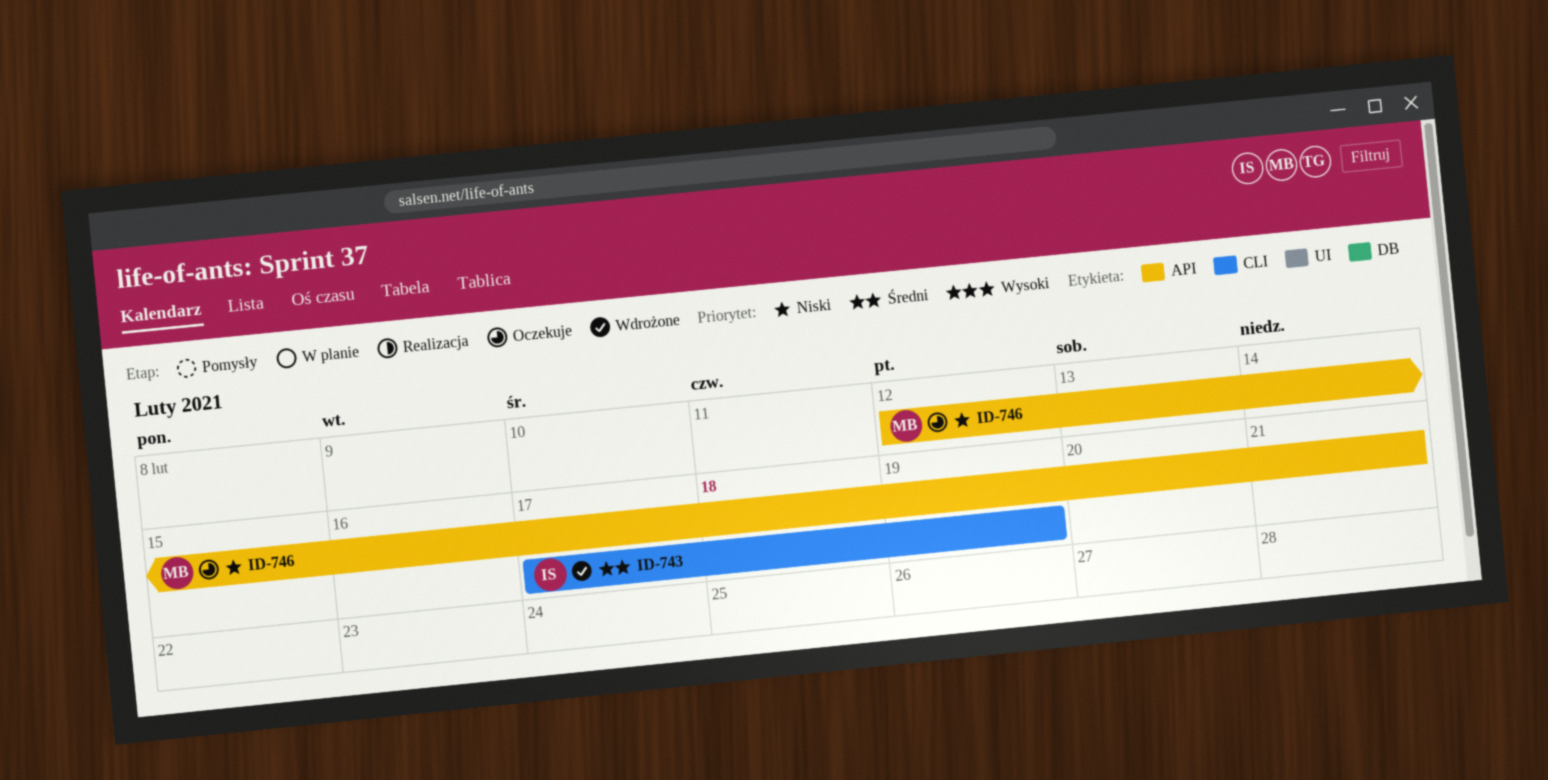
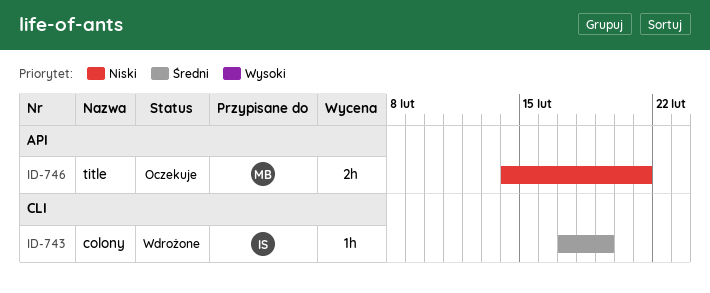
ID-746, start: Feb 12 -> Feb 14

